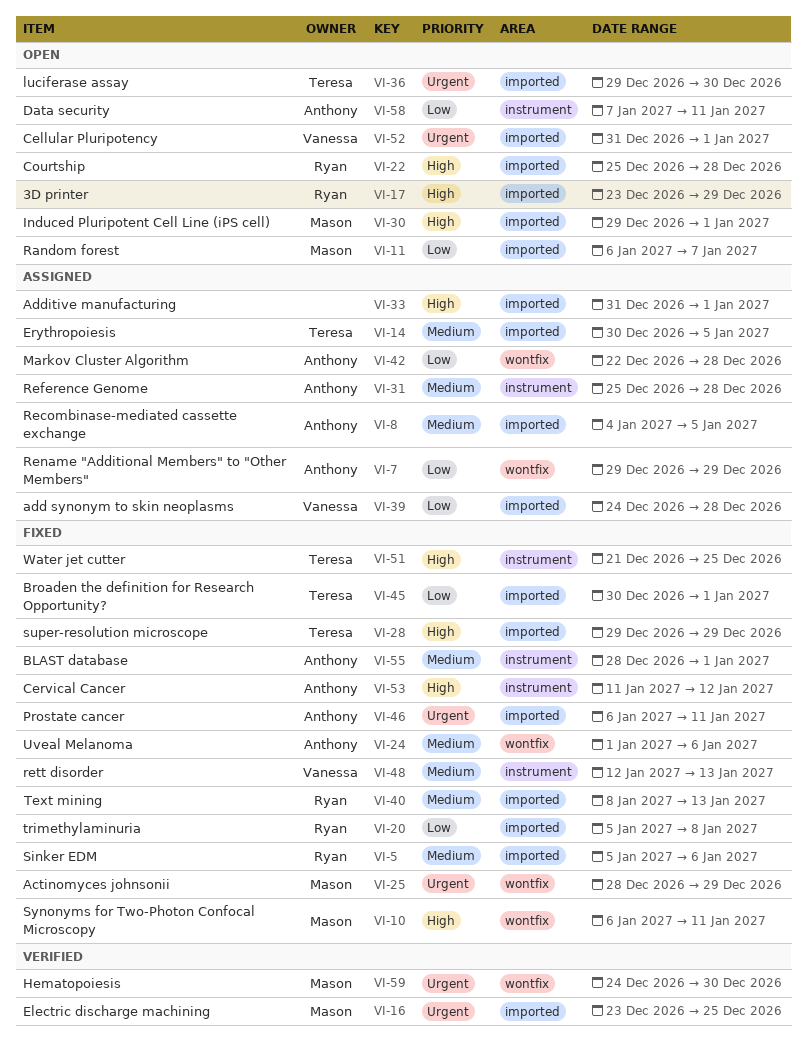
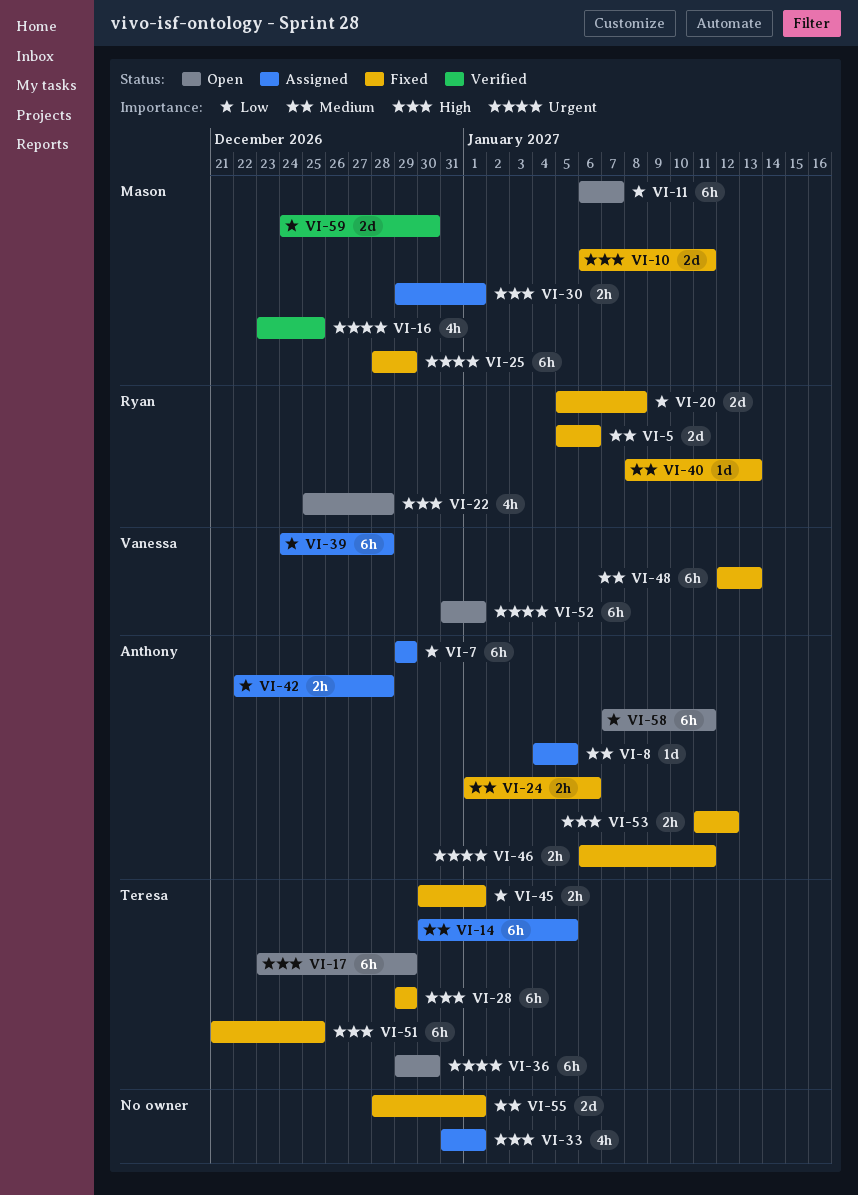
VI-17, owner: Ryan -> Teresa
VI-30, status: Open -> Assigned
VI-31: present -> none
VI-55, owner: Anthony -> none
VI-59, priority: Urgent -> Low

